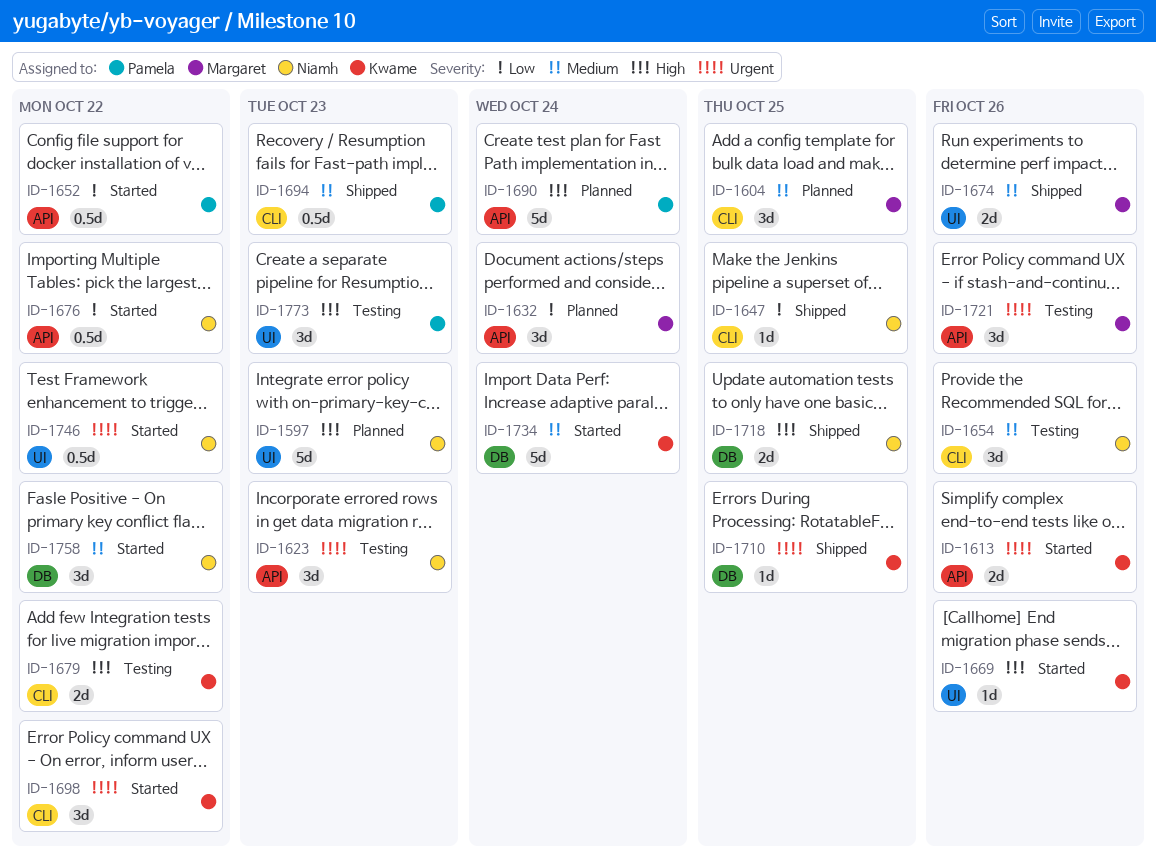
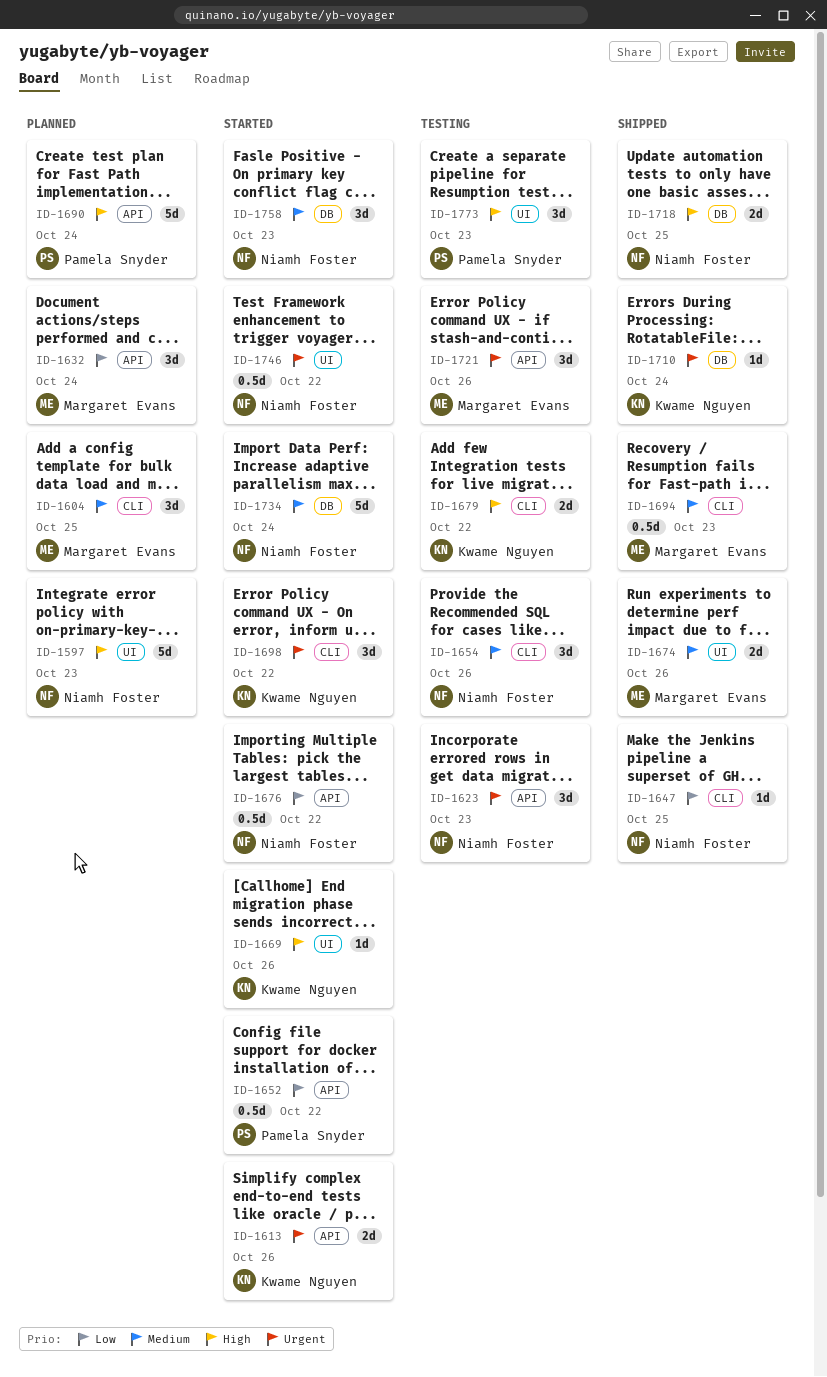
ID-1694, owner: Pamela Snyder -> Margaret Evans
ID-1710, due: Oct 25 -> Oct 24
ID-1734, owner: Kwame Nguyen -> Niamh Foster
ID-1758, due: Oct 22 -> Oct 23

